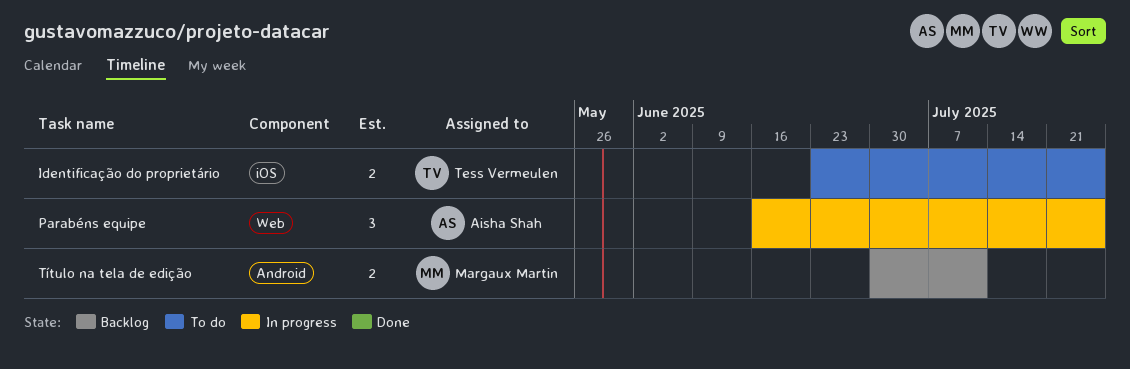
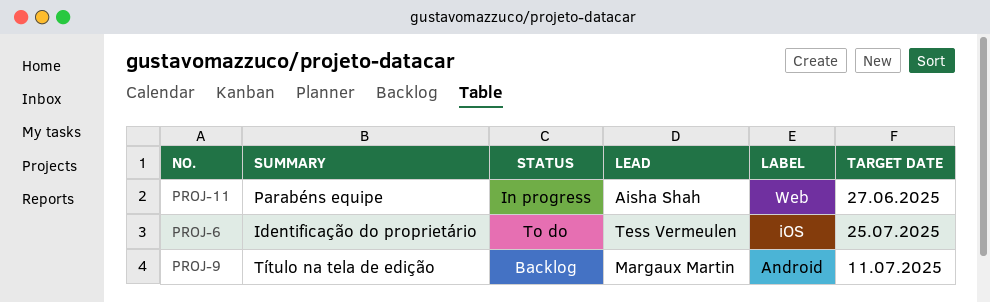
Parabéns equipe, due: Jul 25 -> Jun 27

